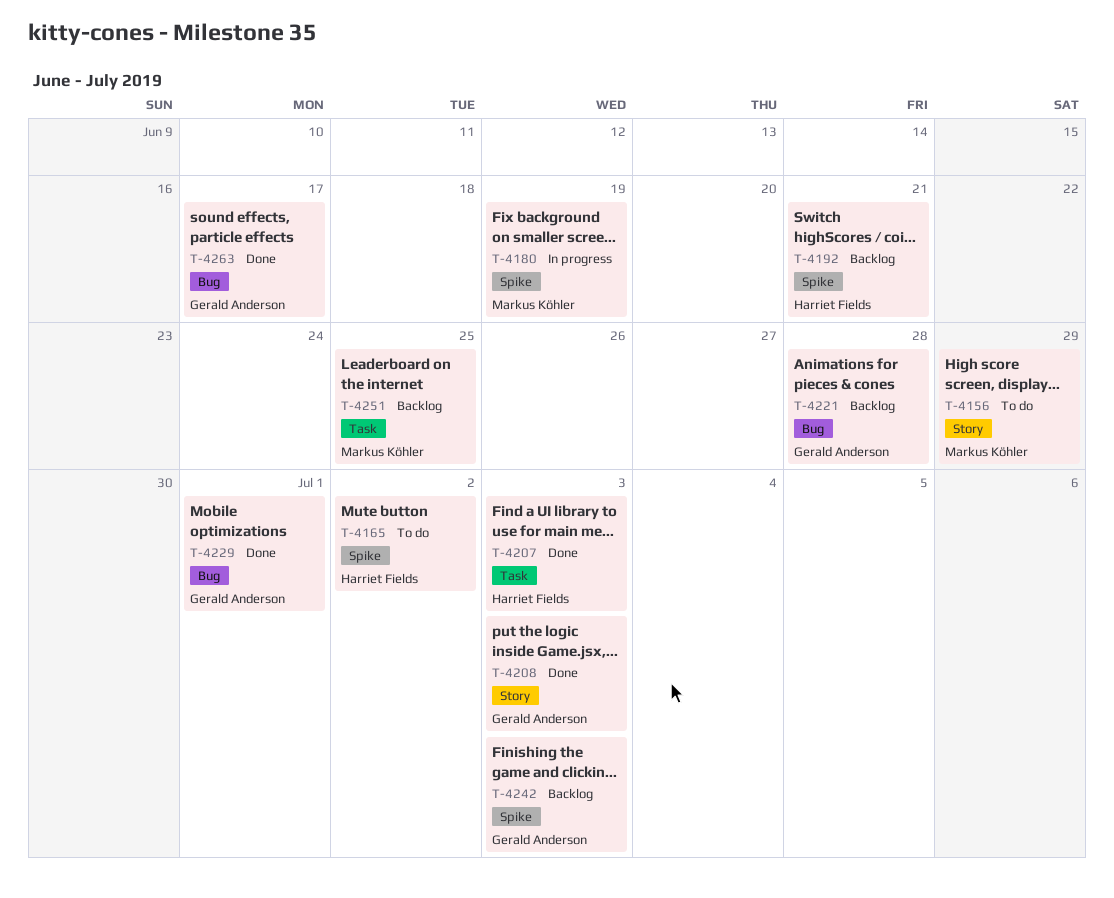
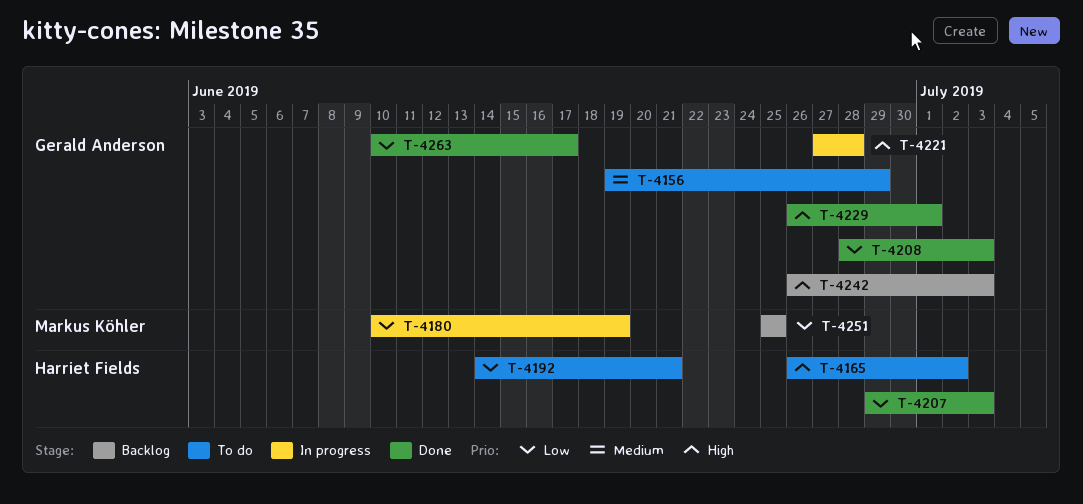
T-4156, owner: Markus Köhler -> Gerald Anderson
T-4192, status: Backlog -> To do
T-4221, status: Backlog -> In progress

